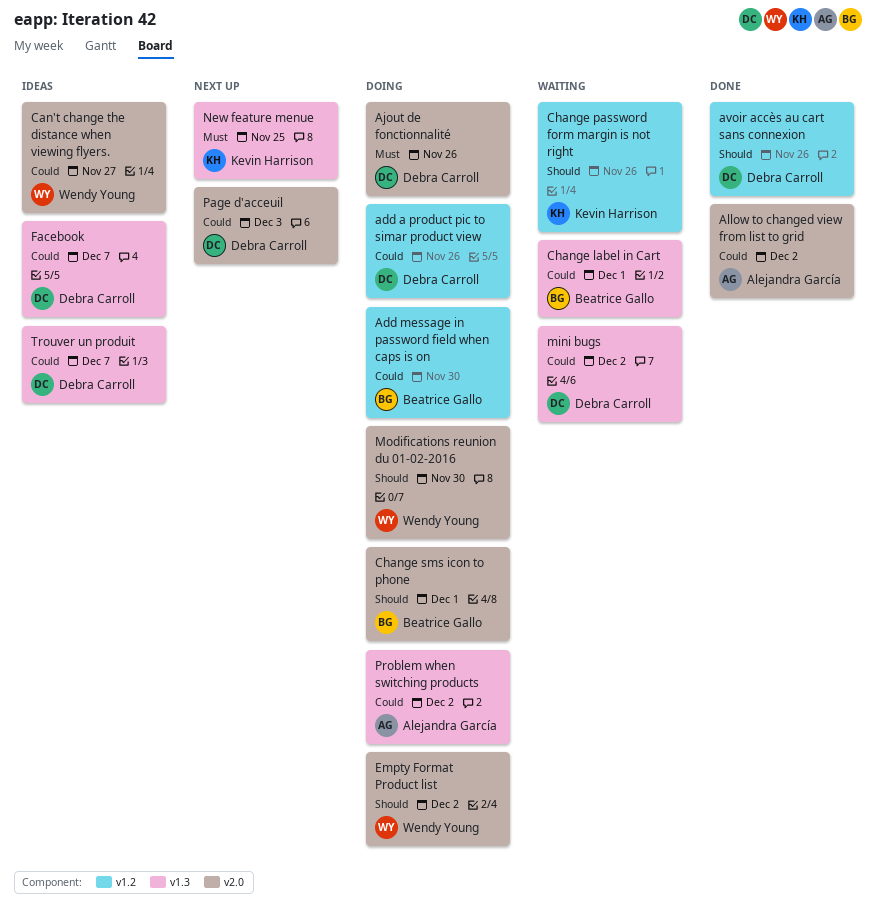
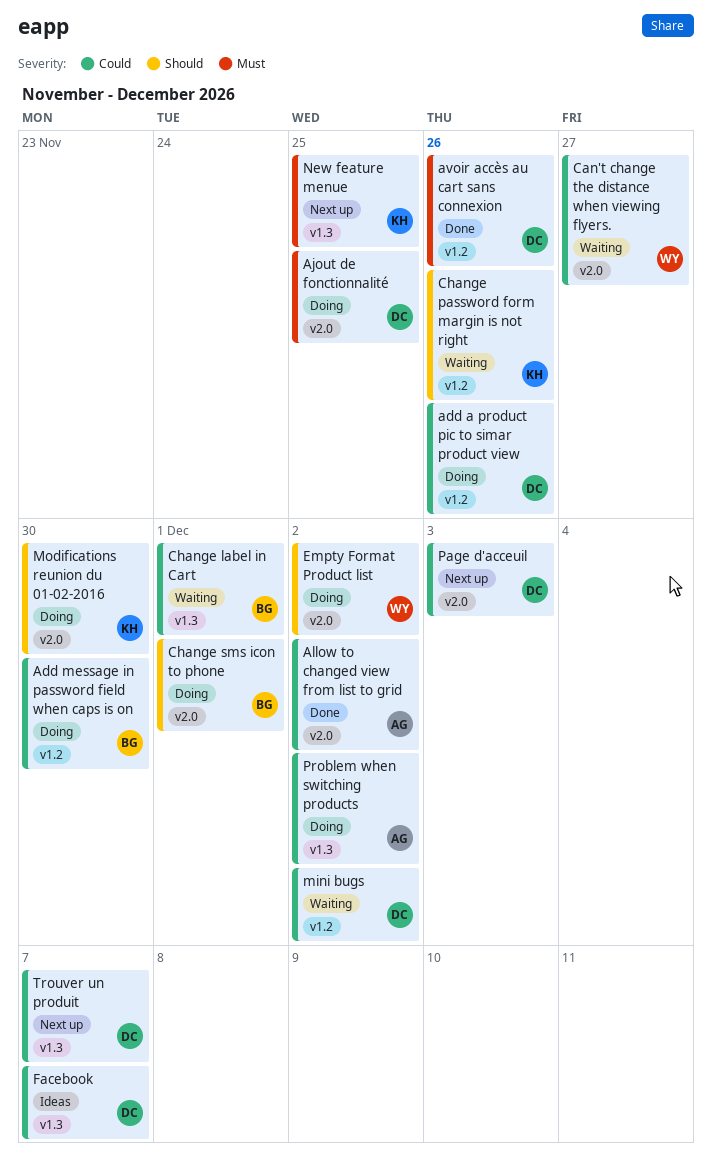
Ajout de fonctionnalité, due: Nov 26 -> Nov 25
avoir accès au cart sans connexion, priority: Should -> Must
Can't change the distance when viewing flyers., status: Ideas -> Waiting
mini bugs, label: v1.3 -> v1.2
Modifications reunion du 01-02-2016, owner: Wendy Young -> Kevin Harrison
Trouver un produit, status: Ideas -> Next up

